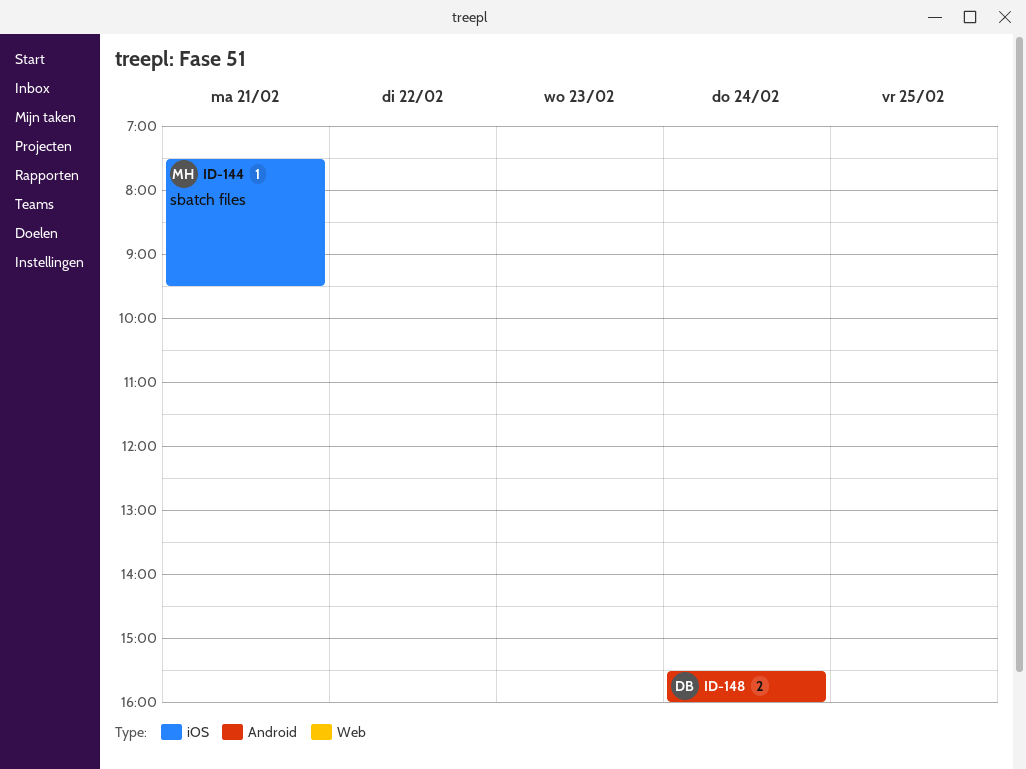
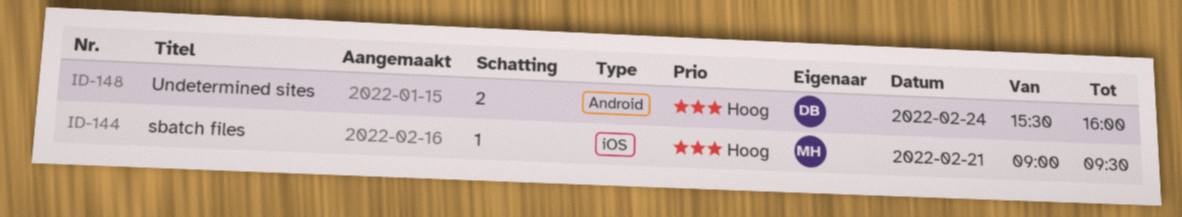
ID-144, begins: 07:30 -> 09:00

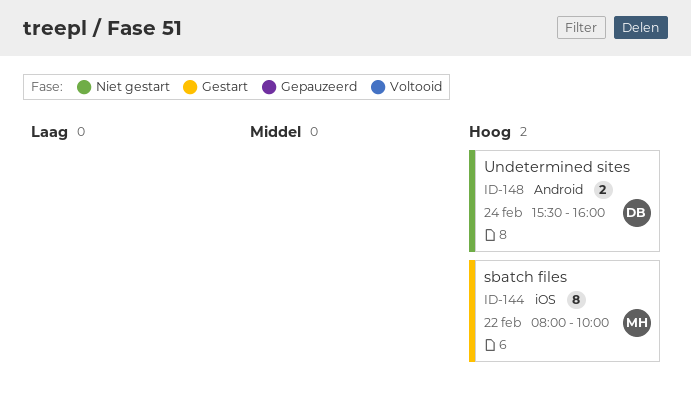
ID-144, estimate: 1 -> 8
ID-144, day: Feb 21 -> Feb 22
ID-144, begins: 09:00 -> 08:00
ID-144, ends: 09:30 -> 10:00

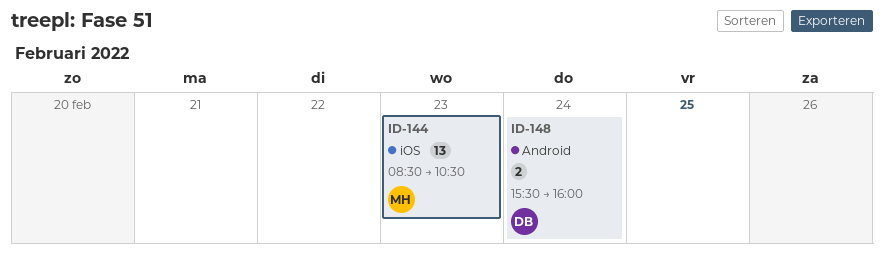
ID-144, estimate: 8 -> 13
ID-144, day: Feb 22 -> Feb 23
ID-144, begins: 08:00 -> 08:30
ID-144, ends: 10:00 -> 10:30

